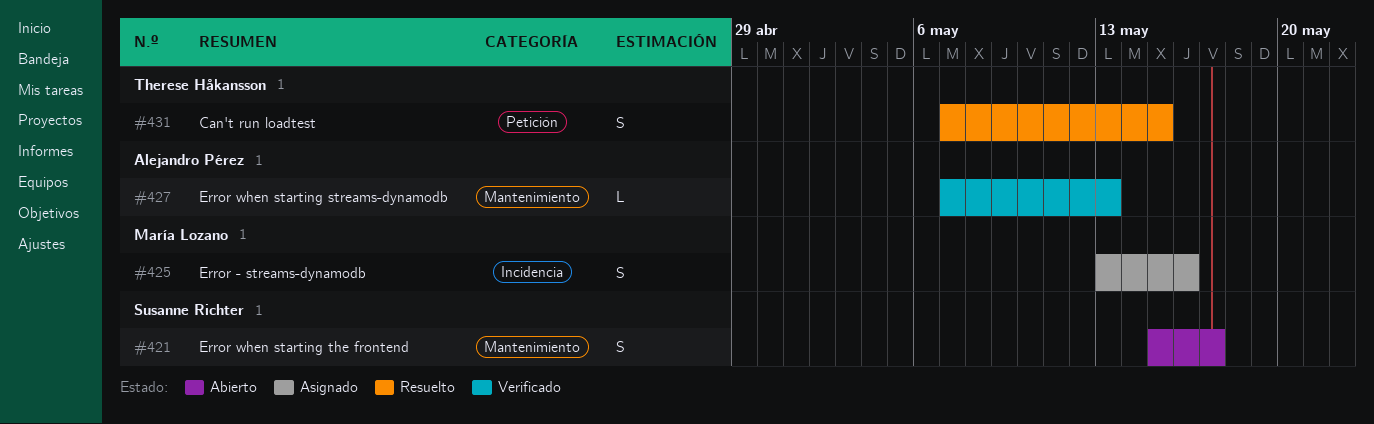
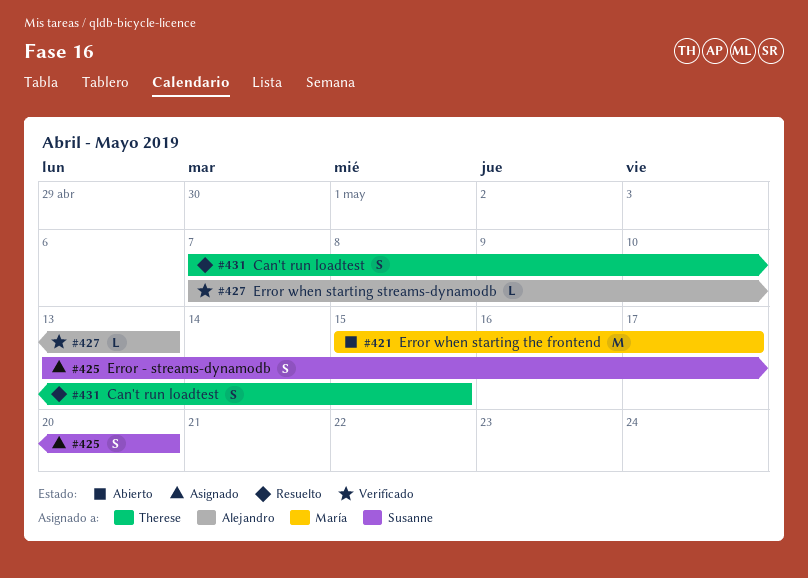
#421, owner: Susanne Richter -> María Lozano
#421, estimate: S -> M
#425, owner: María Lozano -> Susanne Richter
#425, due: May 16 -> May 20

